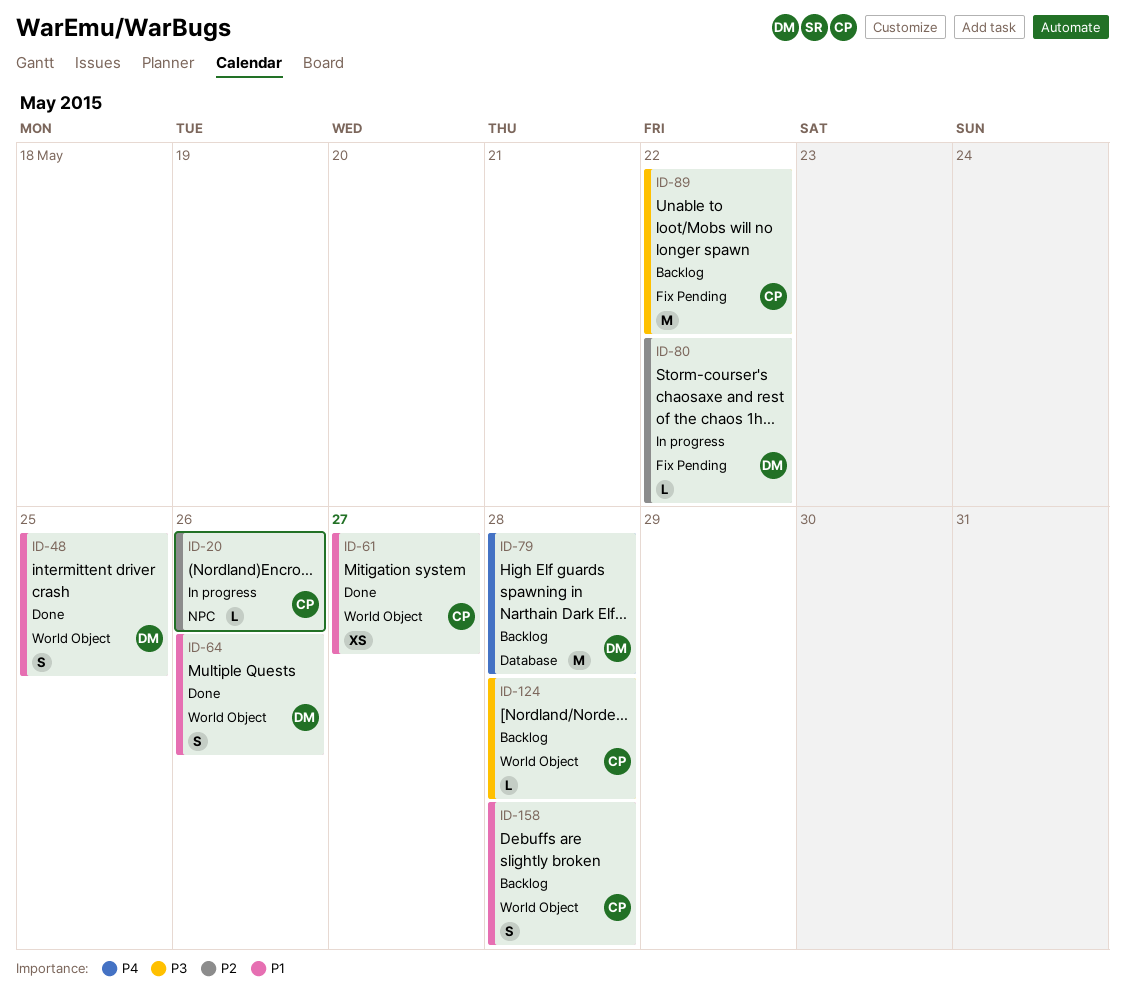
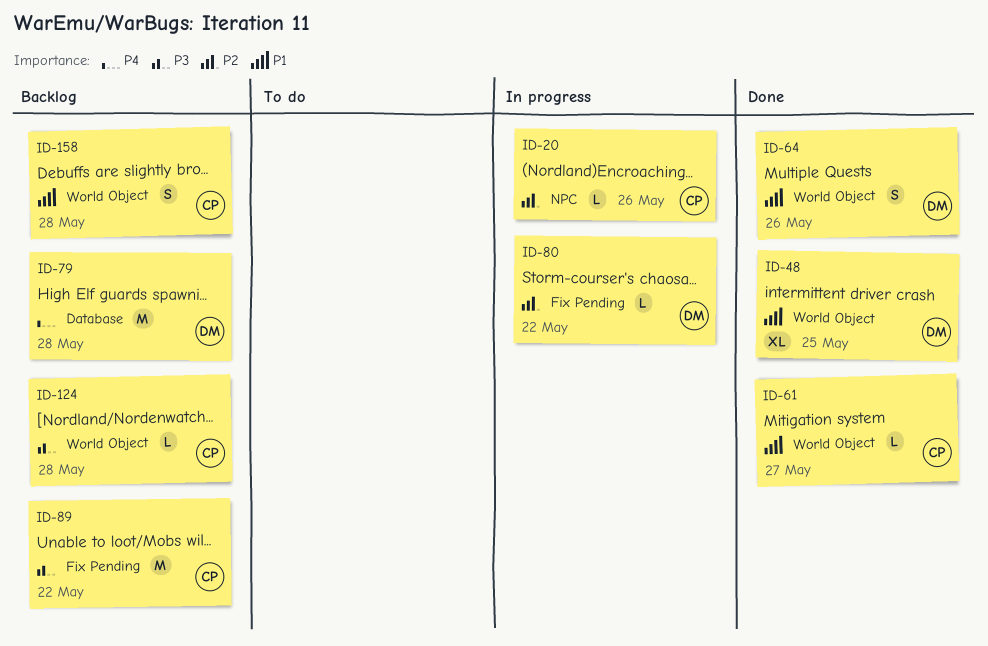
ID-48, estimate: S -> XL
ID-61, estimate: XS -> L

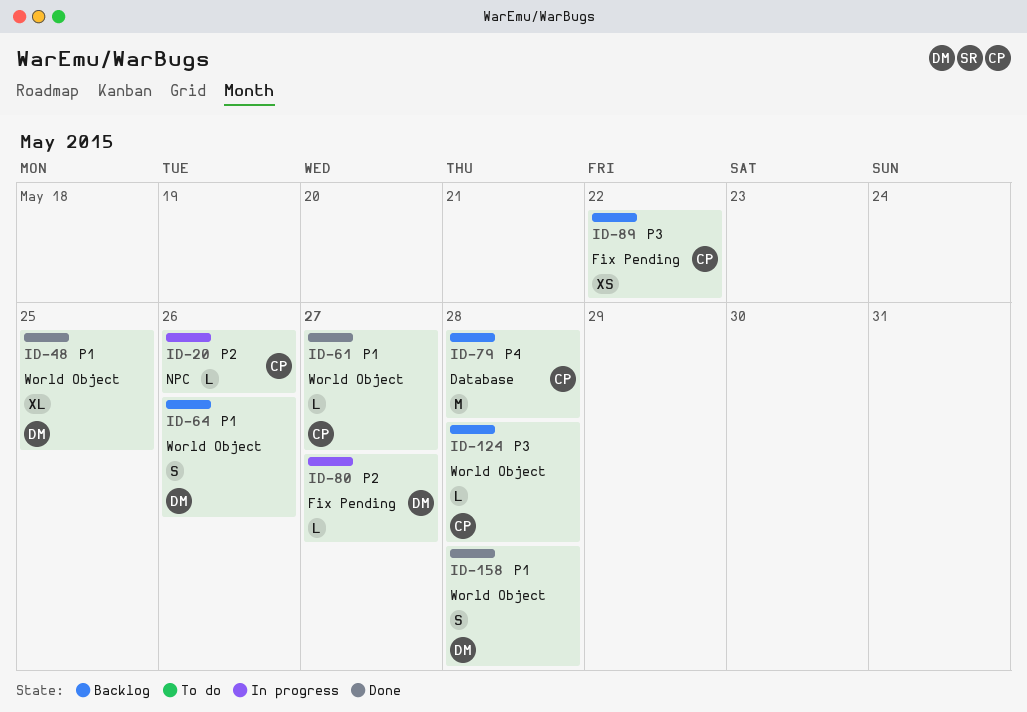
ID-64, status: Done -> Backlog
ID-79, owner: DM -> CP
ID-80, due: May 22 -> May 27
ID-89, estimate: M -> XS
ID-158, status: Backlog -> Done
ID-158, owner: CP -> DM

